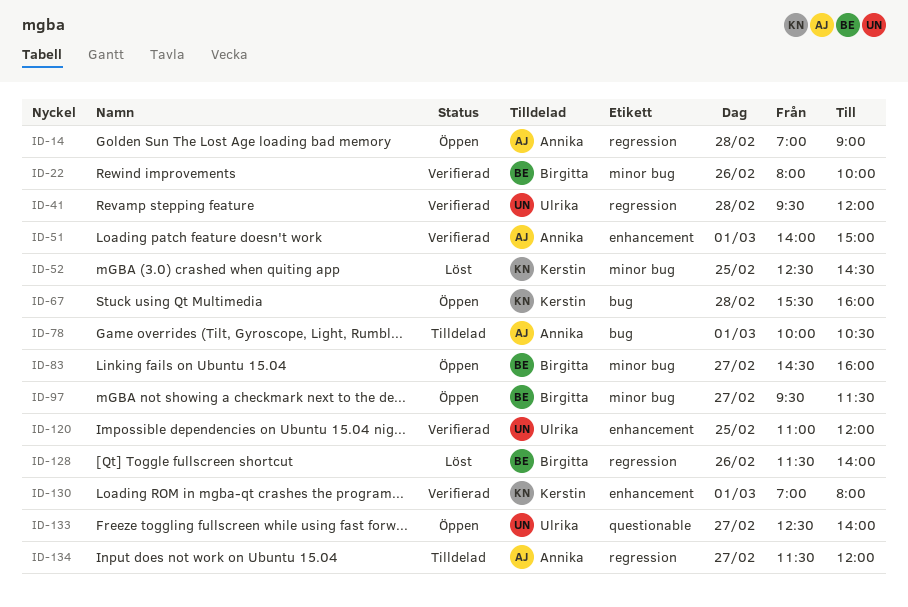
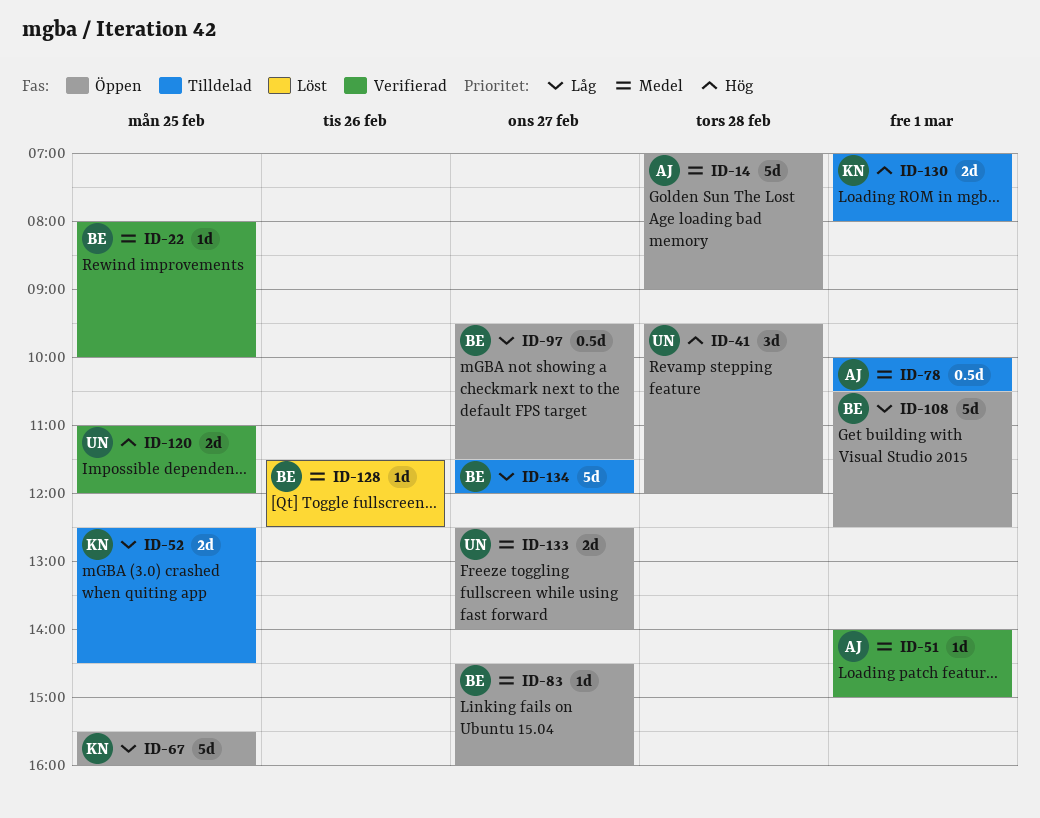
ID-22, day: Feb 26 -> Feb 25
ID-41, status: Verifierad -> Öppen
ID-52, status: Löst -> Tilldelad
ID-67, day: Feb 28 -> Feb 25
ID-108: none -> present
ID-128, ends: 14:00 -> 12:30
ID-130, status: Verifierad -> Tilldelad
ID-134, owner: Annika -> Birgitta

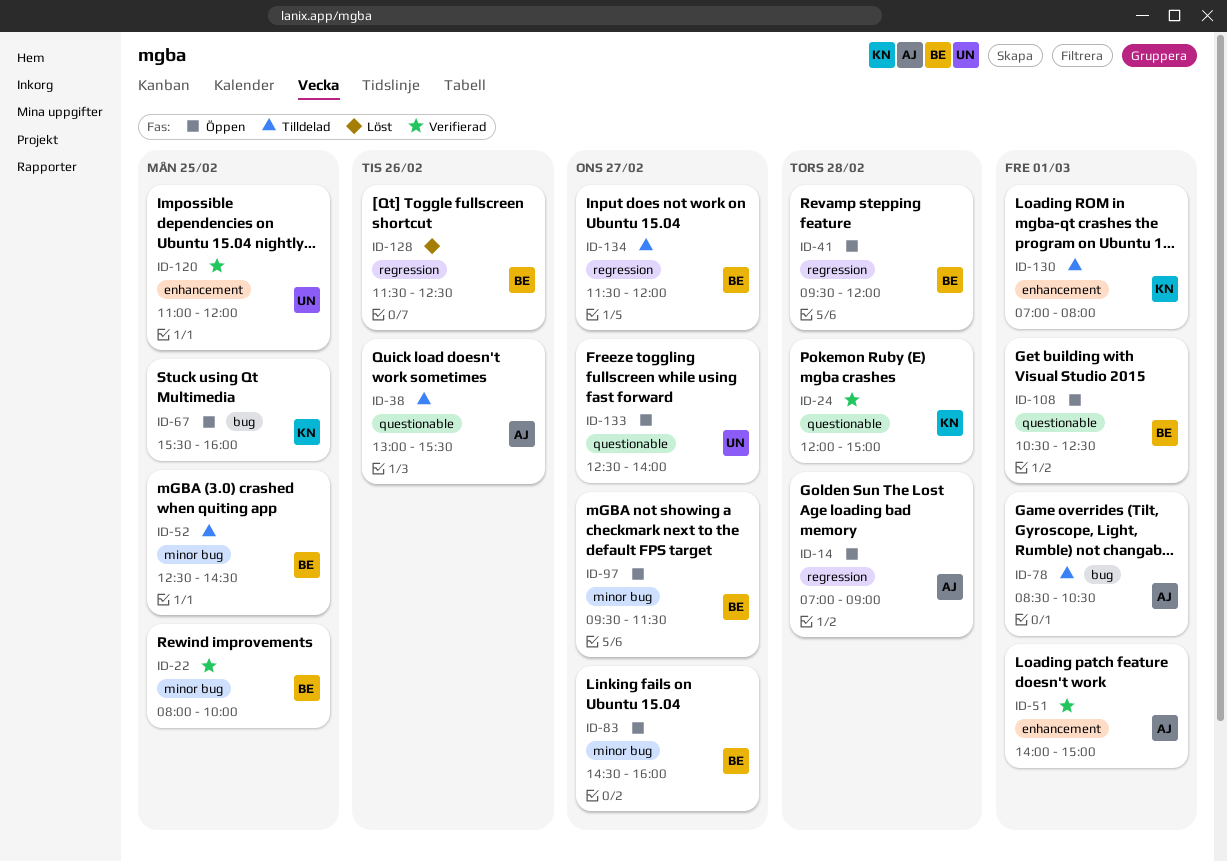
ID-24: none -> present
ID-38: none -> present
ID-41, owner: UN -> BE
ID-52, owner: KN -> BE
ID-78, begins: 10:00 -> 08:30

